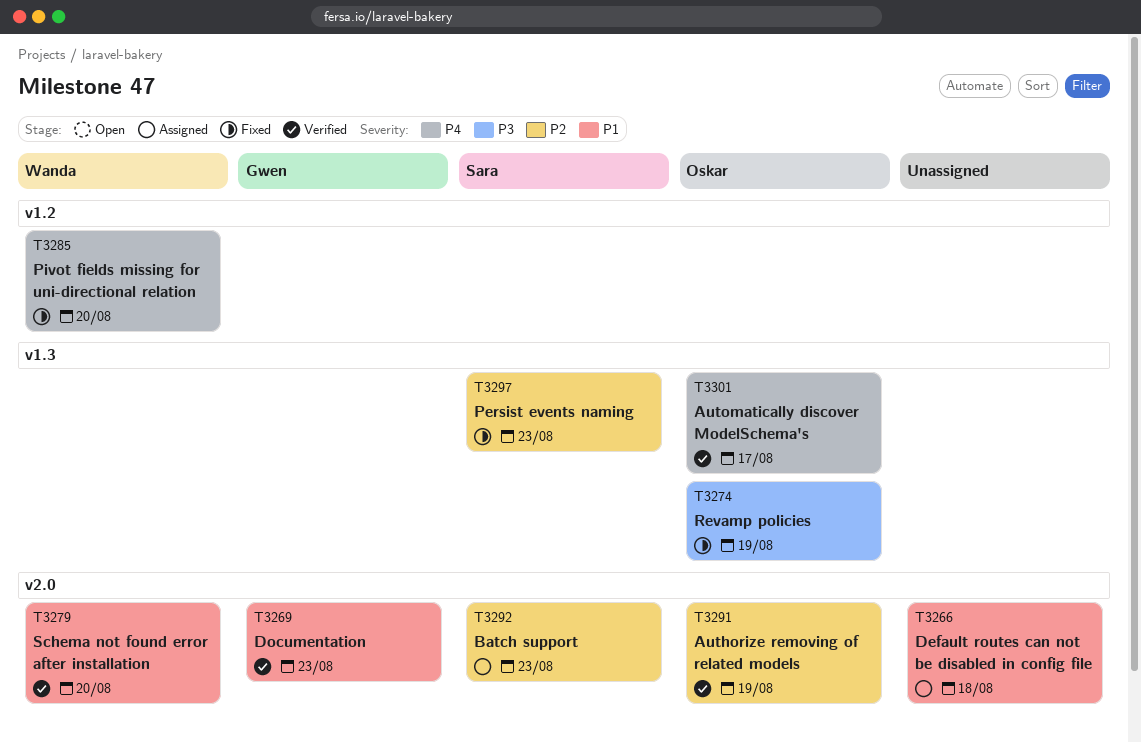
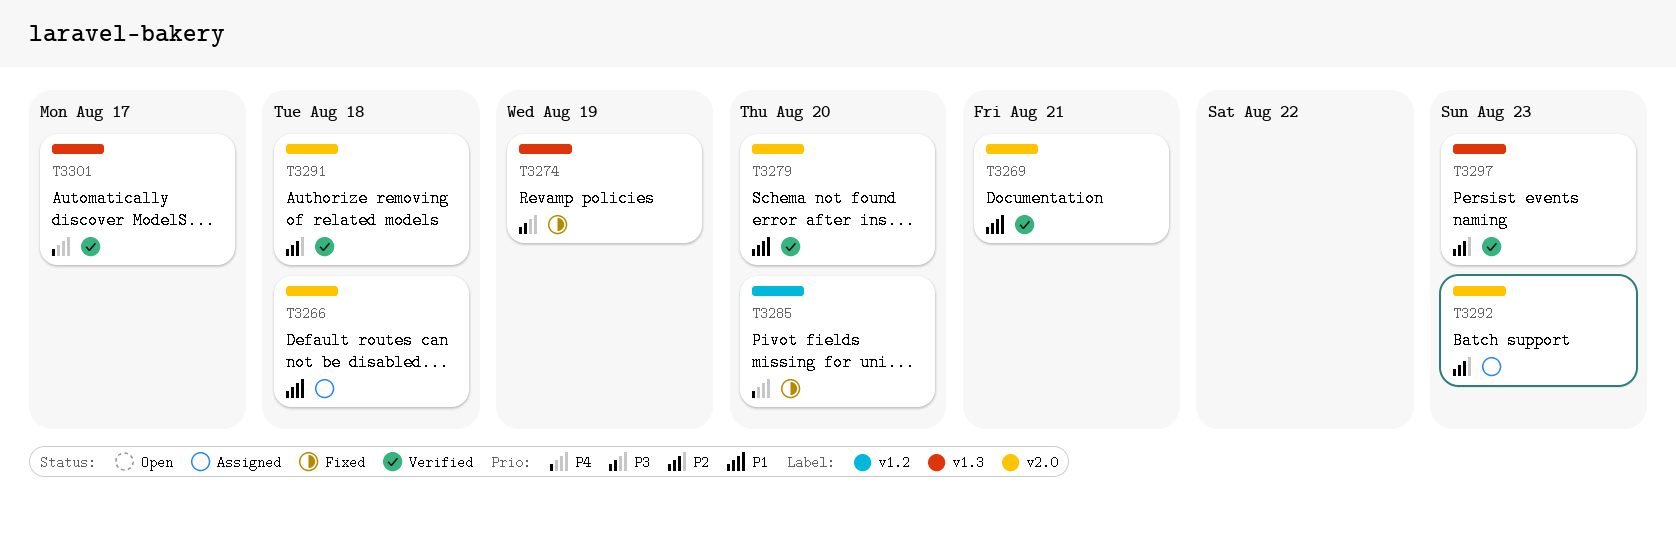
T3269, due: Aug 23 -> Aug 21
T3291, due: Aug 19 -> Aug 18
T3297, status: Fixed -> Verified

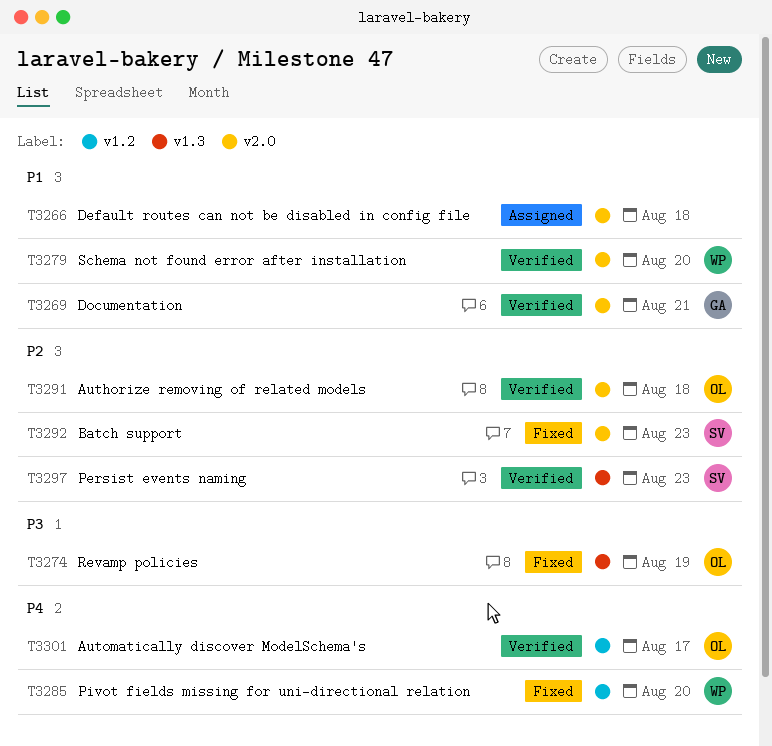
T3292, status: Assigned -> Fixed
T3301, label: v1.3 -> v1.2

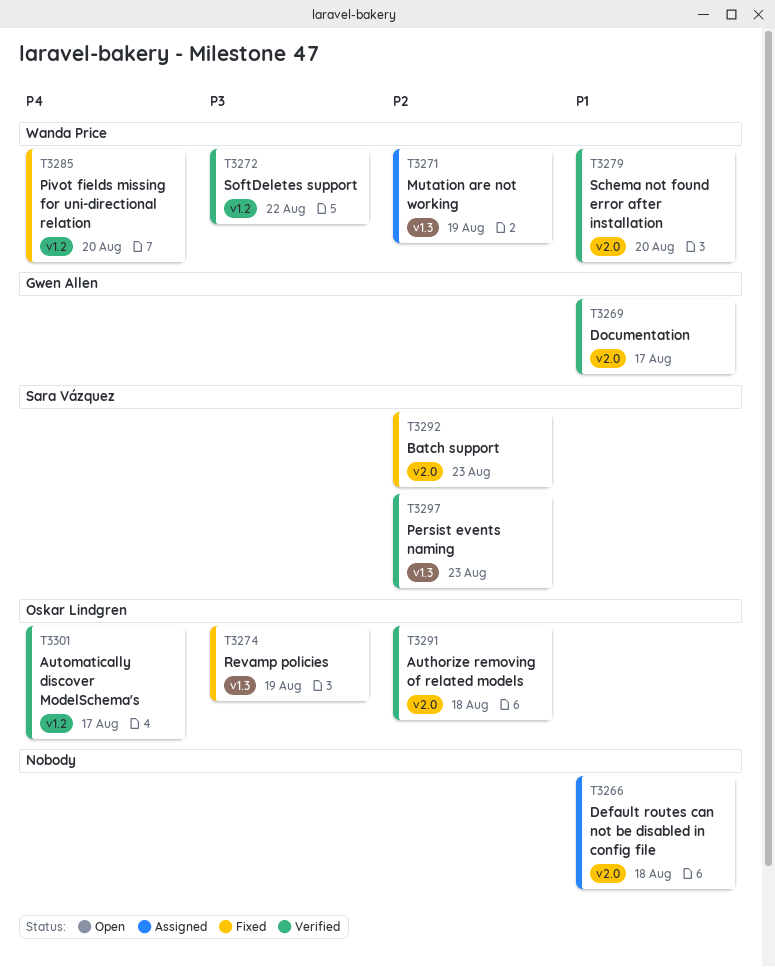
T3269, due: Aug 21 -> Aug 17
T3271: none -> present
T3272: none -> present

